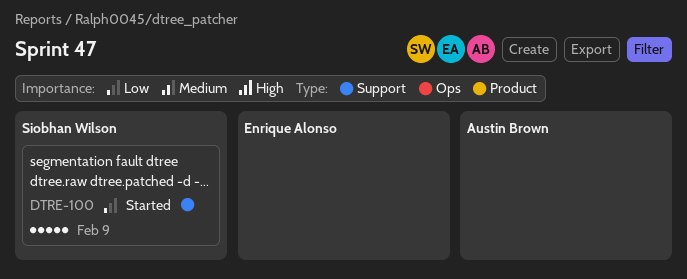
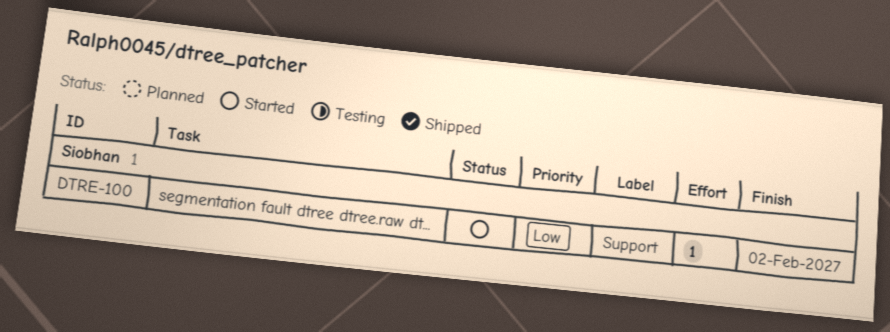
DTRE-100, estimate: 5 -> 1
DTRE-100, due: Feb 9 -> Feb 2

